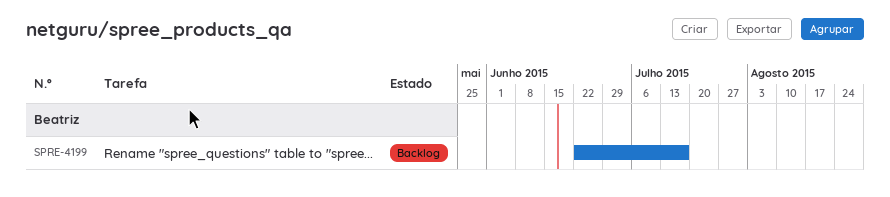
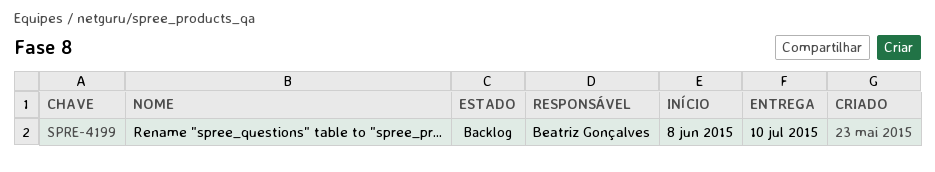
SPRE-4199, start: Jun 22 -> Jun 8
SPRE-4199, due: Jul 17 -> Jul 10

